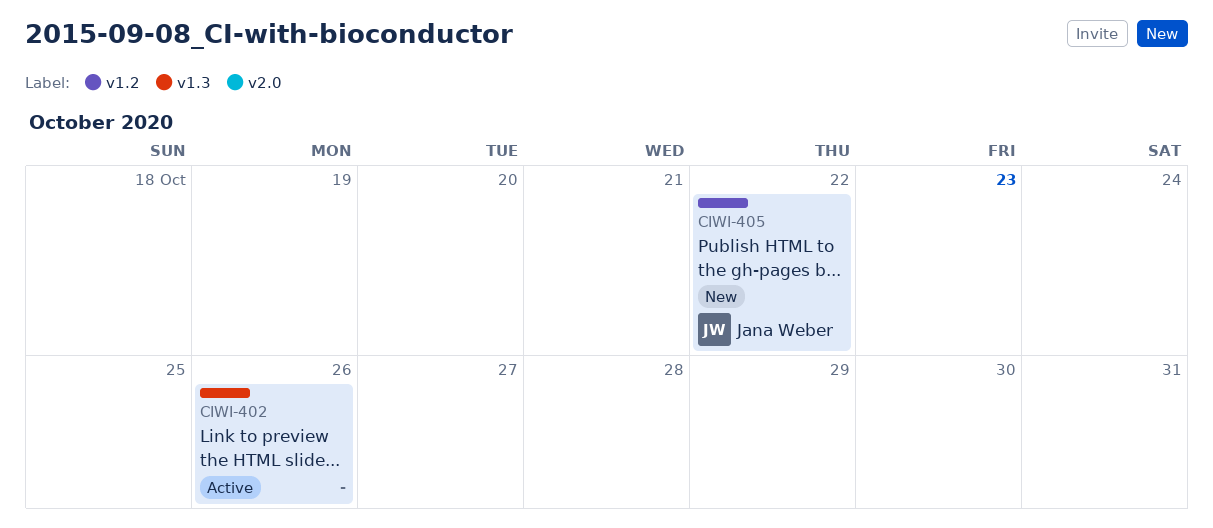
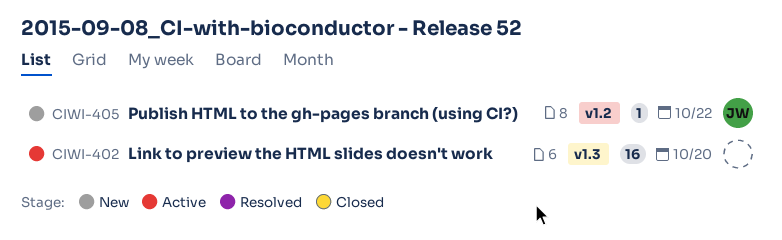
CIWI-402, due: Oct 26 -> Oct 20

